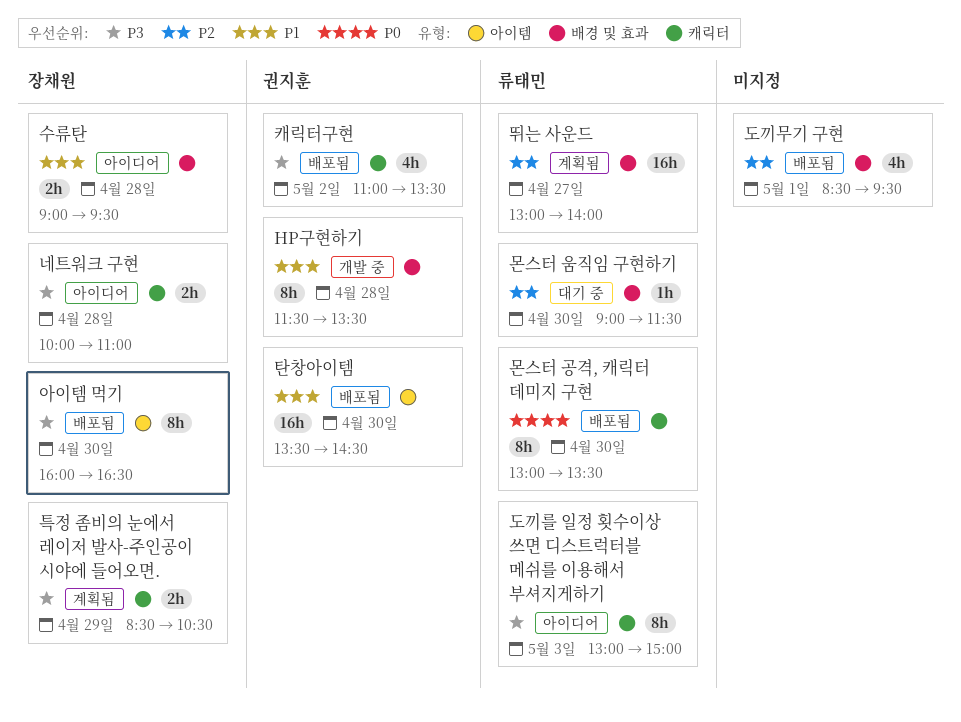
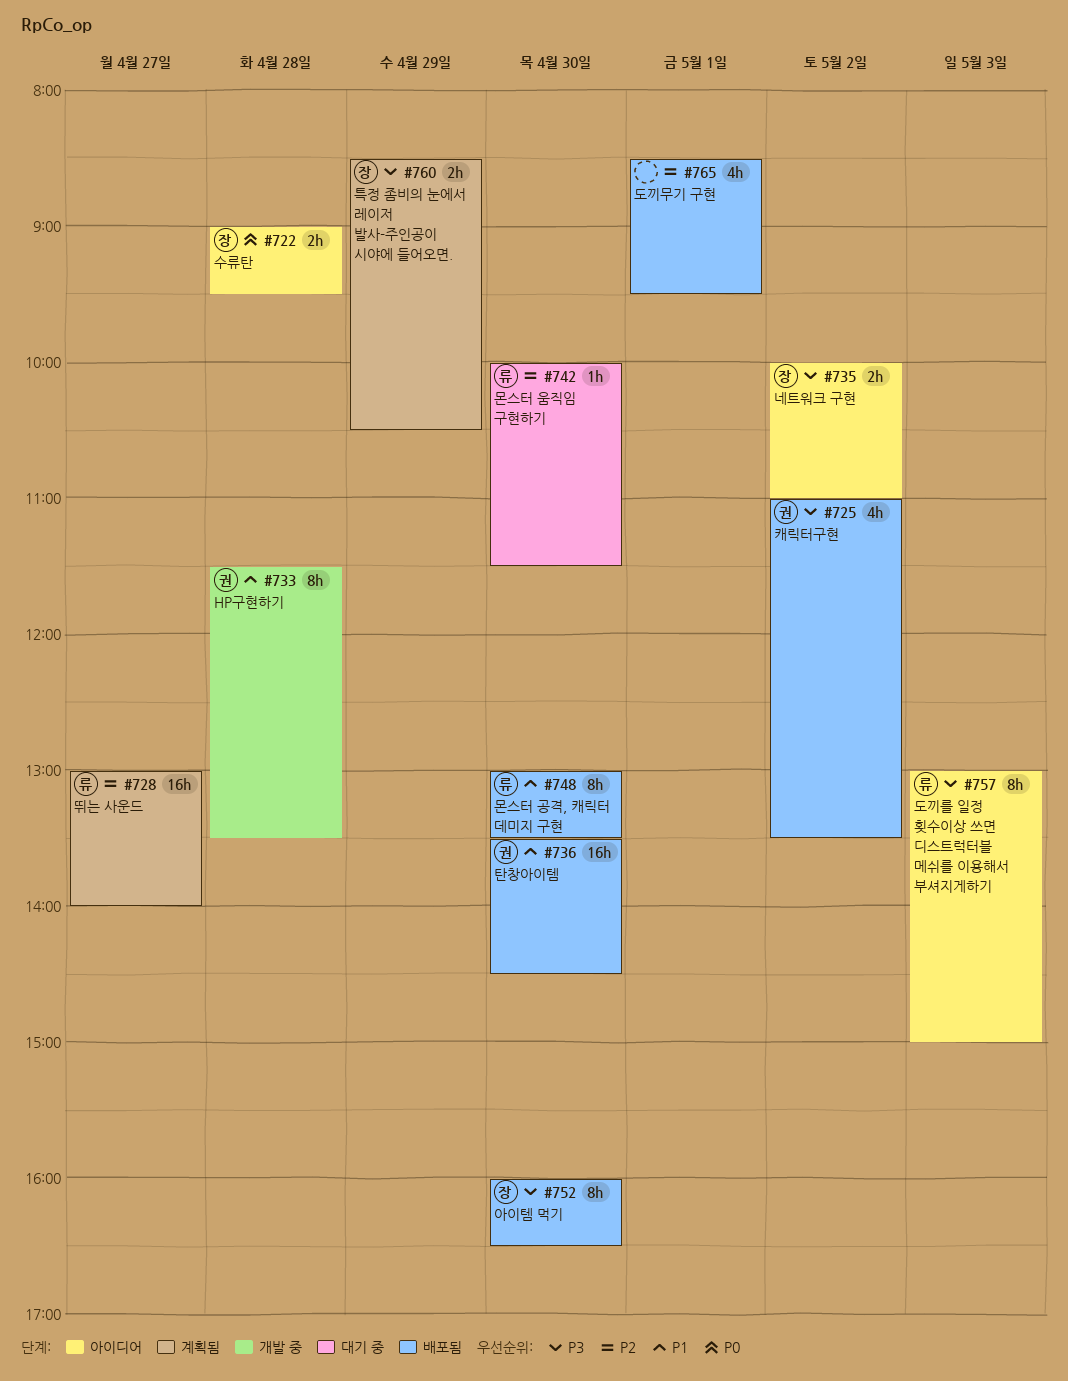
네트워크 구현, day: Apr 28 -> May 2
몬스터 공격, 캐릭터 데미지 구현, priority: P0 -> P1
몬스터 움직임 구현하기, begins: 09:00 -> 10:00
수류탄, priority: P1 -> P0

